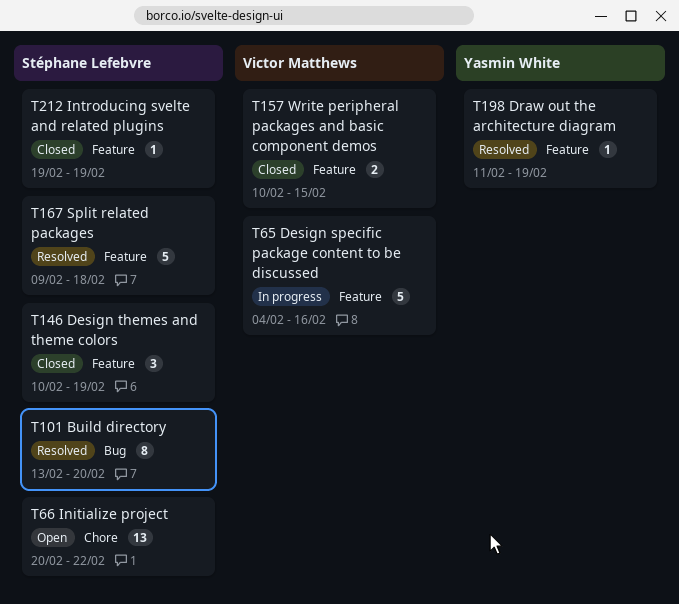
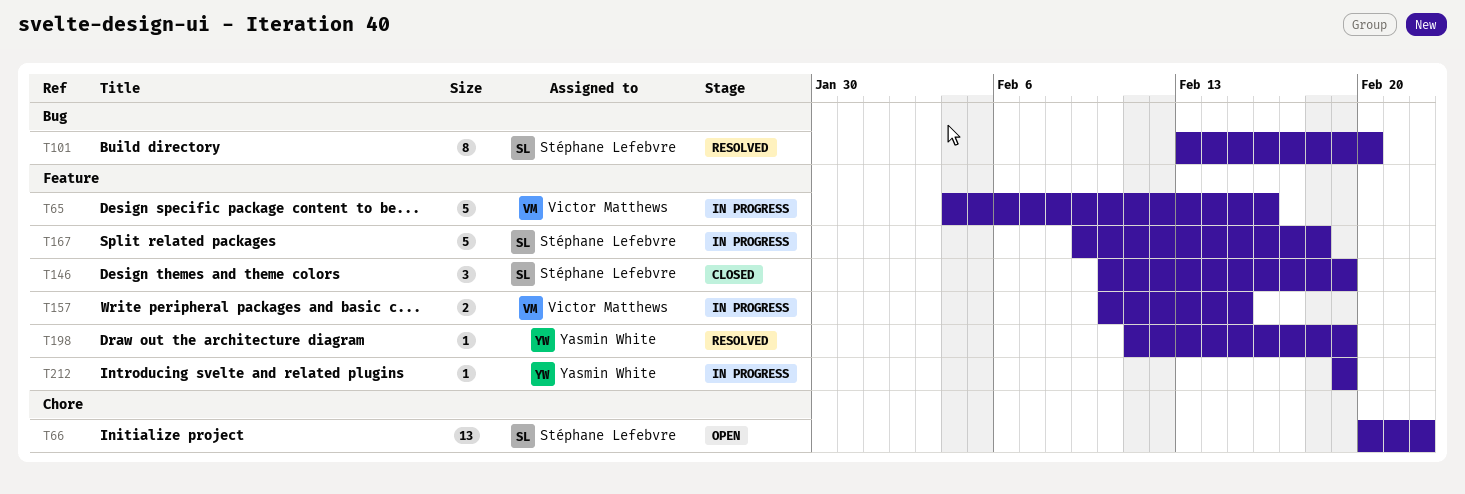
T157, status: Closed -> In progress
T167, status: Resolved -> In progress
T212, status: Closed -> In progress
T212, owner: Stéphane Lefebvre -> Yasmin White

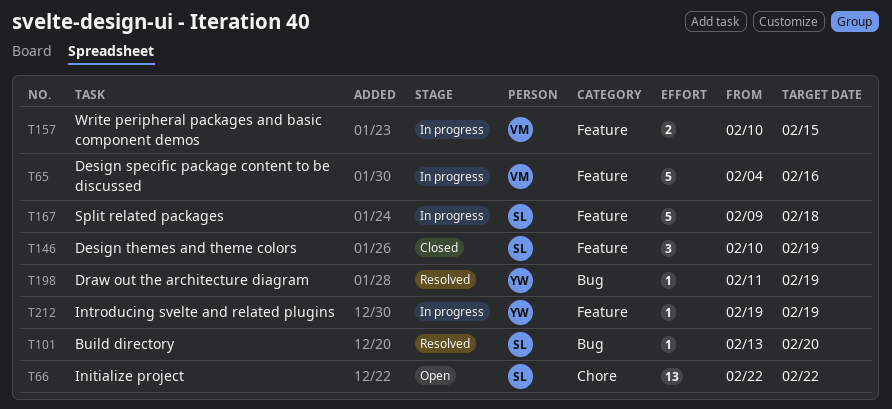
T66, start: Feb 20 -> Feb 22
T101, estimate: 8 -> 1
T198, label: Feature -> Bug

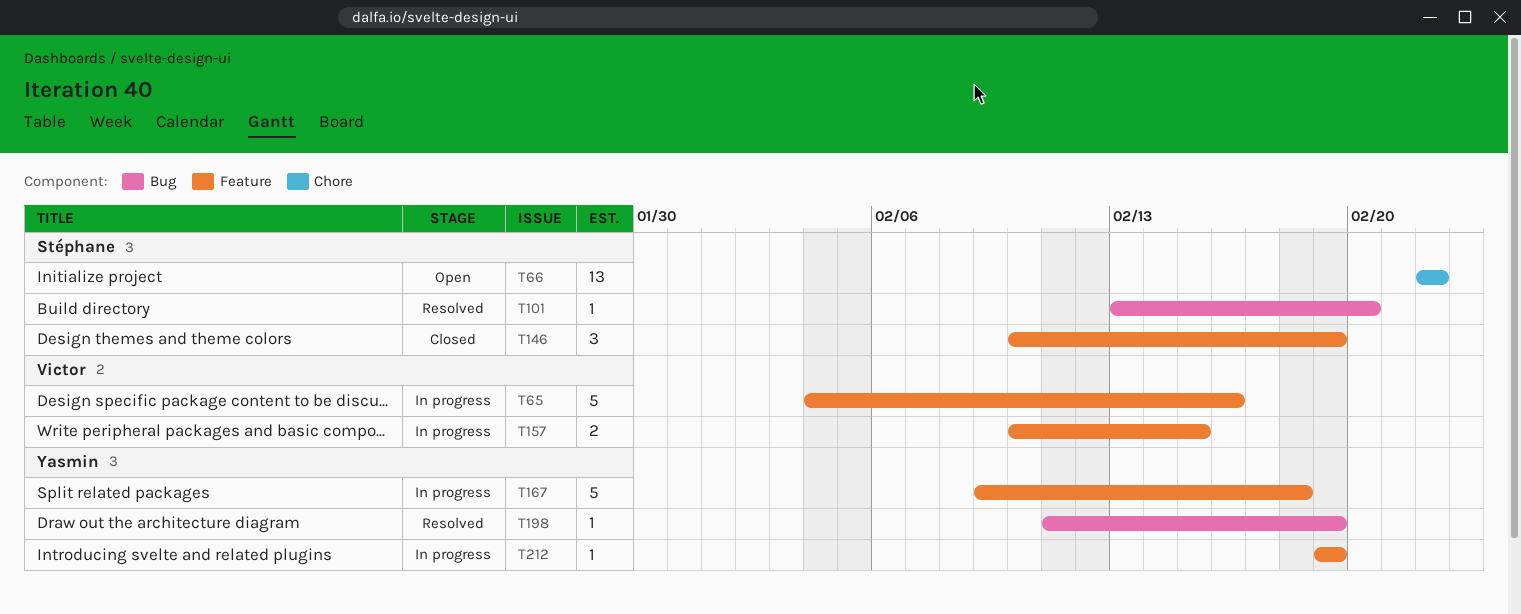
T167, owner: Stéphane -> Yasmin

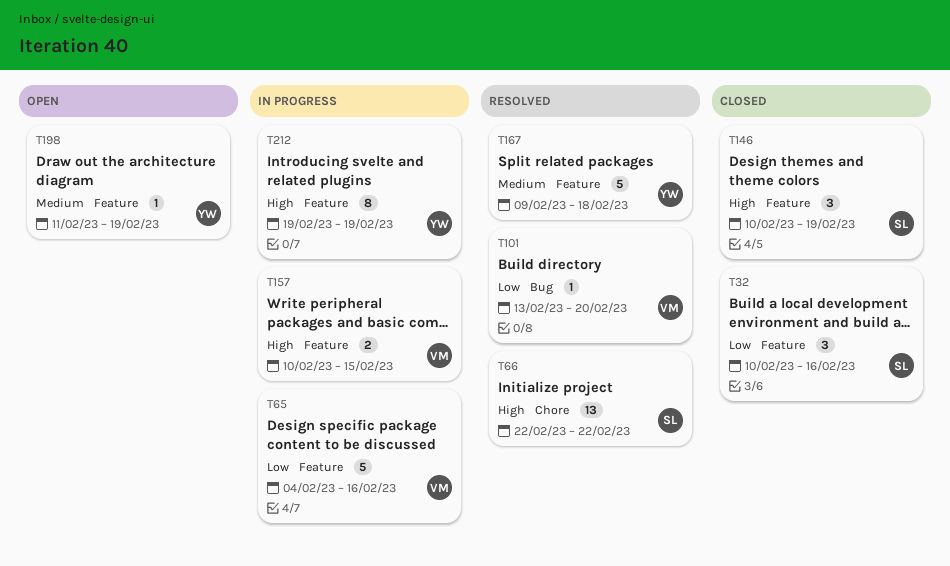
T32: none -> present
T66, status: Open -> Resolved
T101, owner: Stéphane -> Victor
T167, status: In progress -> Resolved
T198, status: Resolved -> Open
T198, label: Bug -> Feature
T212, estimate: 1 -> 8

